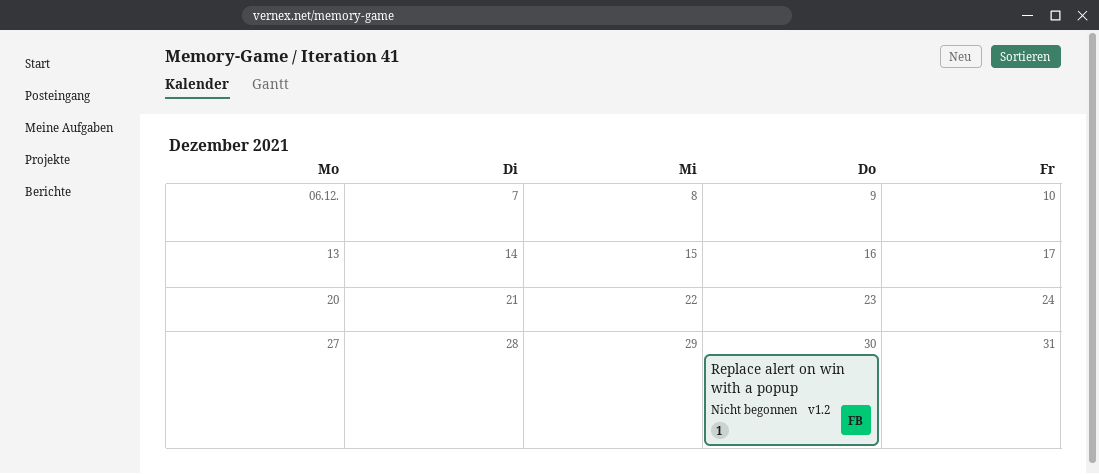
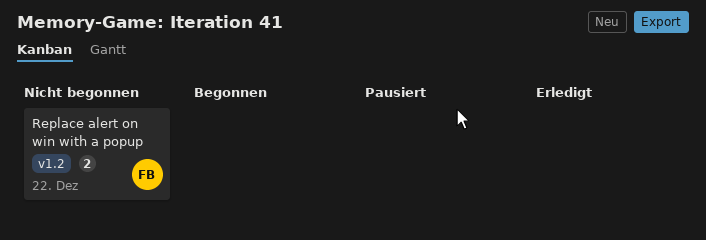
Replace alert on win with a popup, estimate: 1 -> 2
Replace alert on win with a popup, due: Dec 30 -> Dec 22

